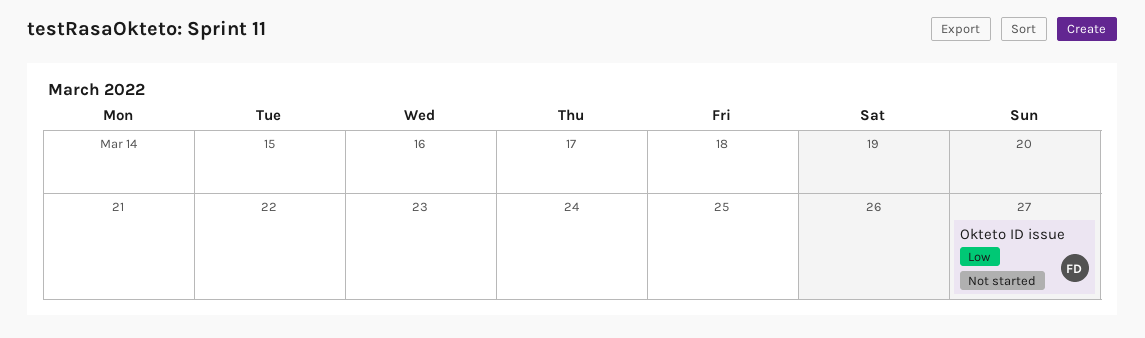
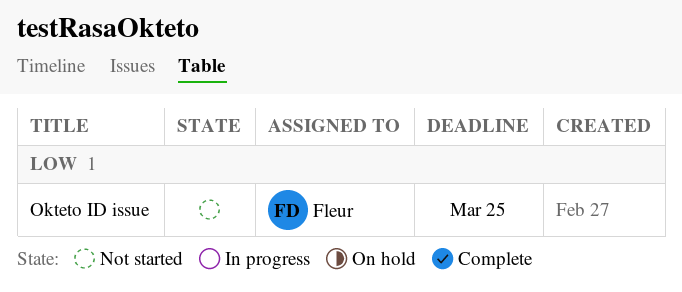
Okteto ID issue, due: Mar 27 -> Mar 25

